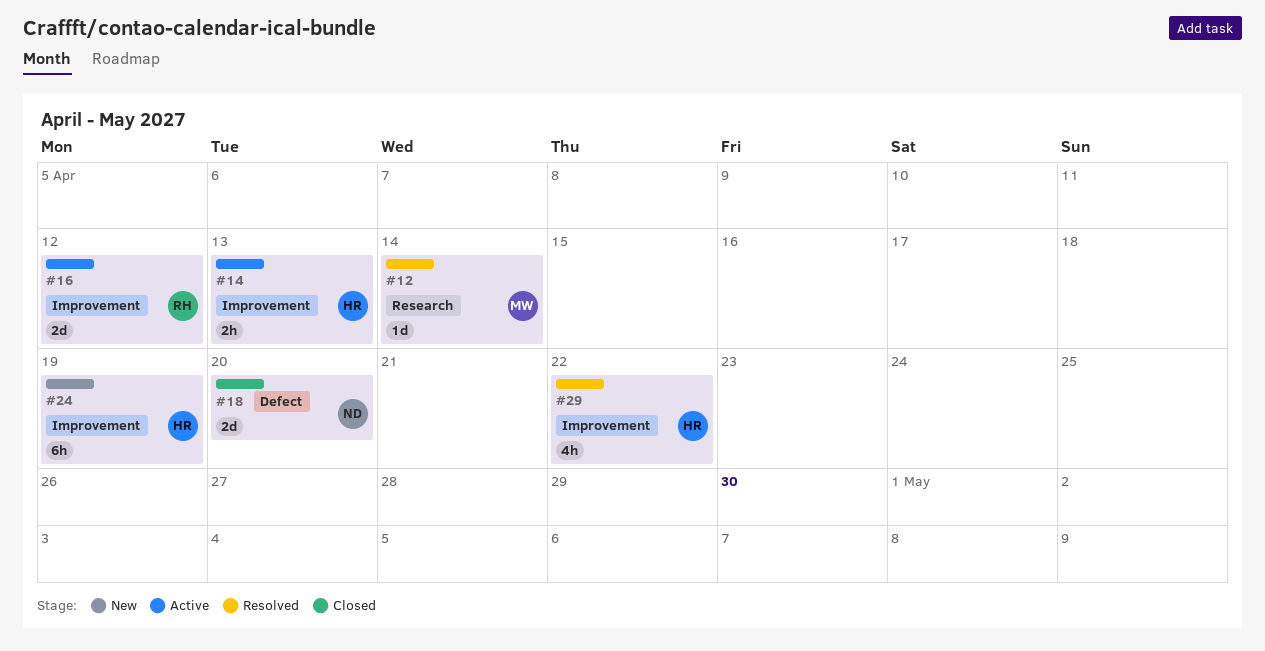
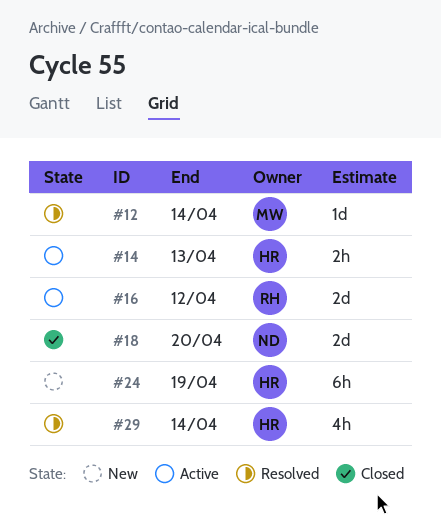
#29, due: Apr 22 -> Apr 14

